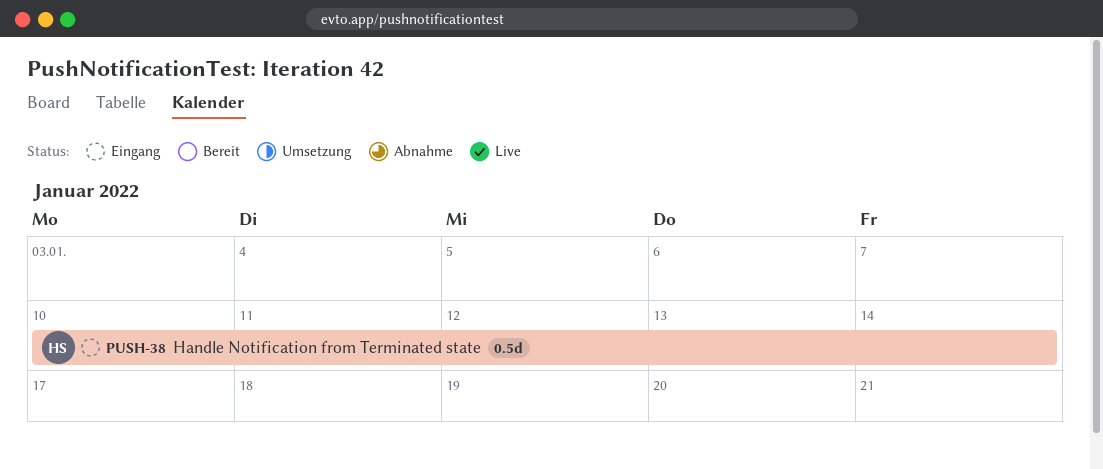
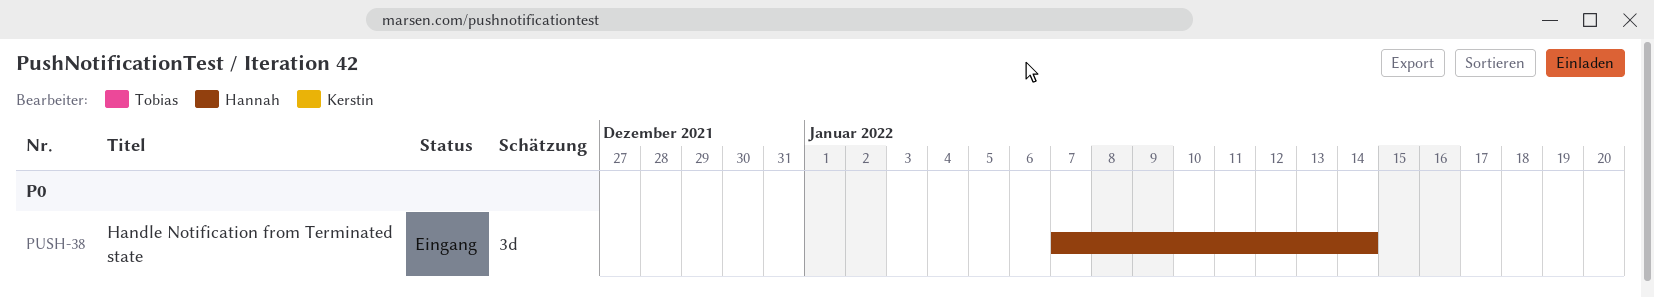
PUSH-38, estimate: 0.5d -> 3d
PUSH-38, start: Jan 10 -> Jan 7

